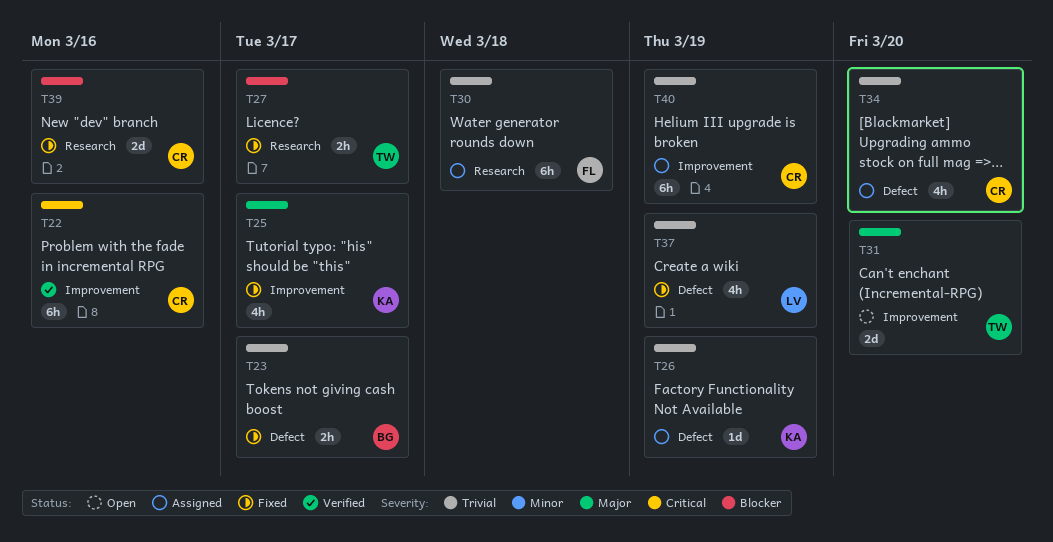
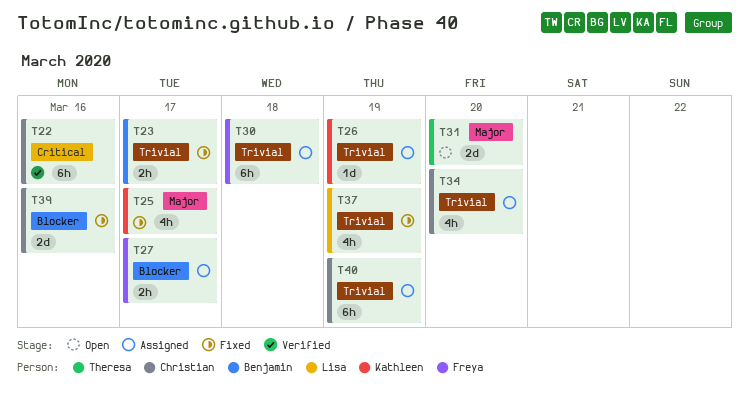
T27, status: Fixed -> Assigned
T27, owner: Theresa -> Freya

